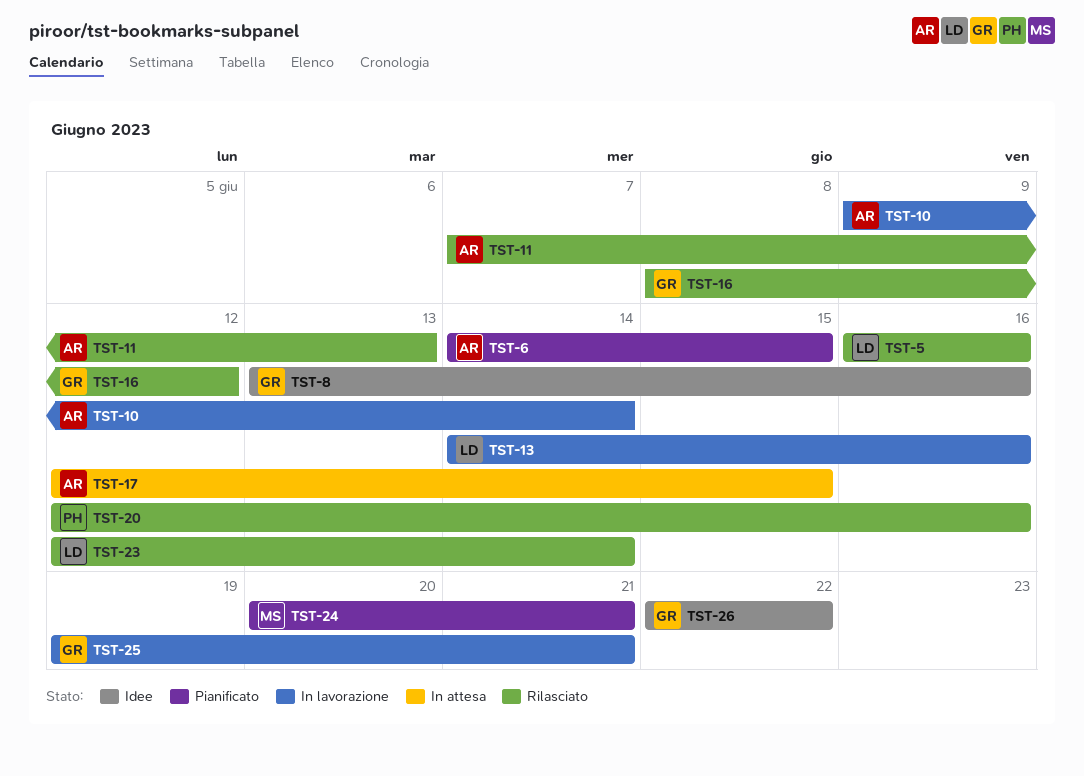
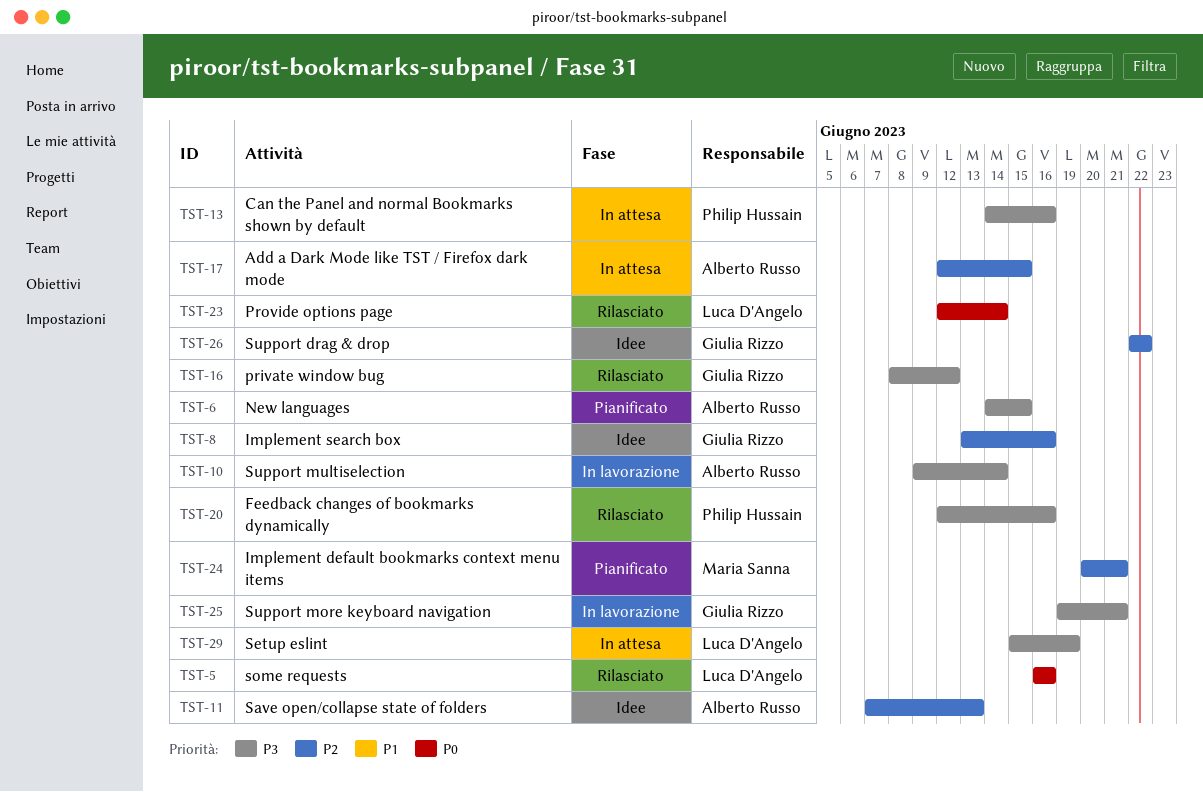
TST-11, status: Rilasciato -> Idee
TST-13, status: In lavorazione -> In attesa
TST-13, owner: Luca D'Angelo -> Philip Hussain
TST-29: none -> present

